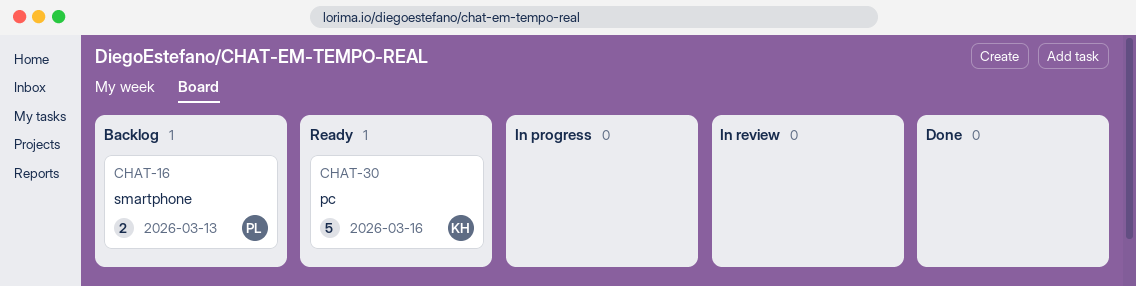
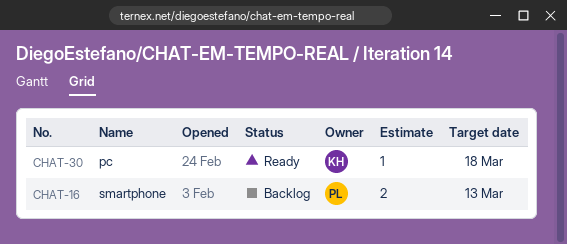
CHAT-30, estimate: 5 -> 1
CHAT-30, due: Mar 16 -> Mar 18

